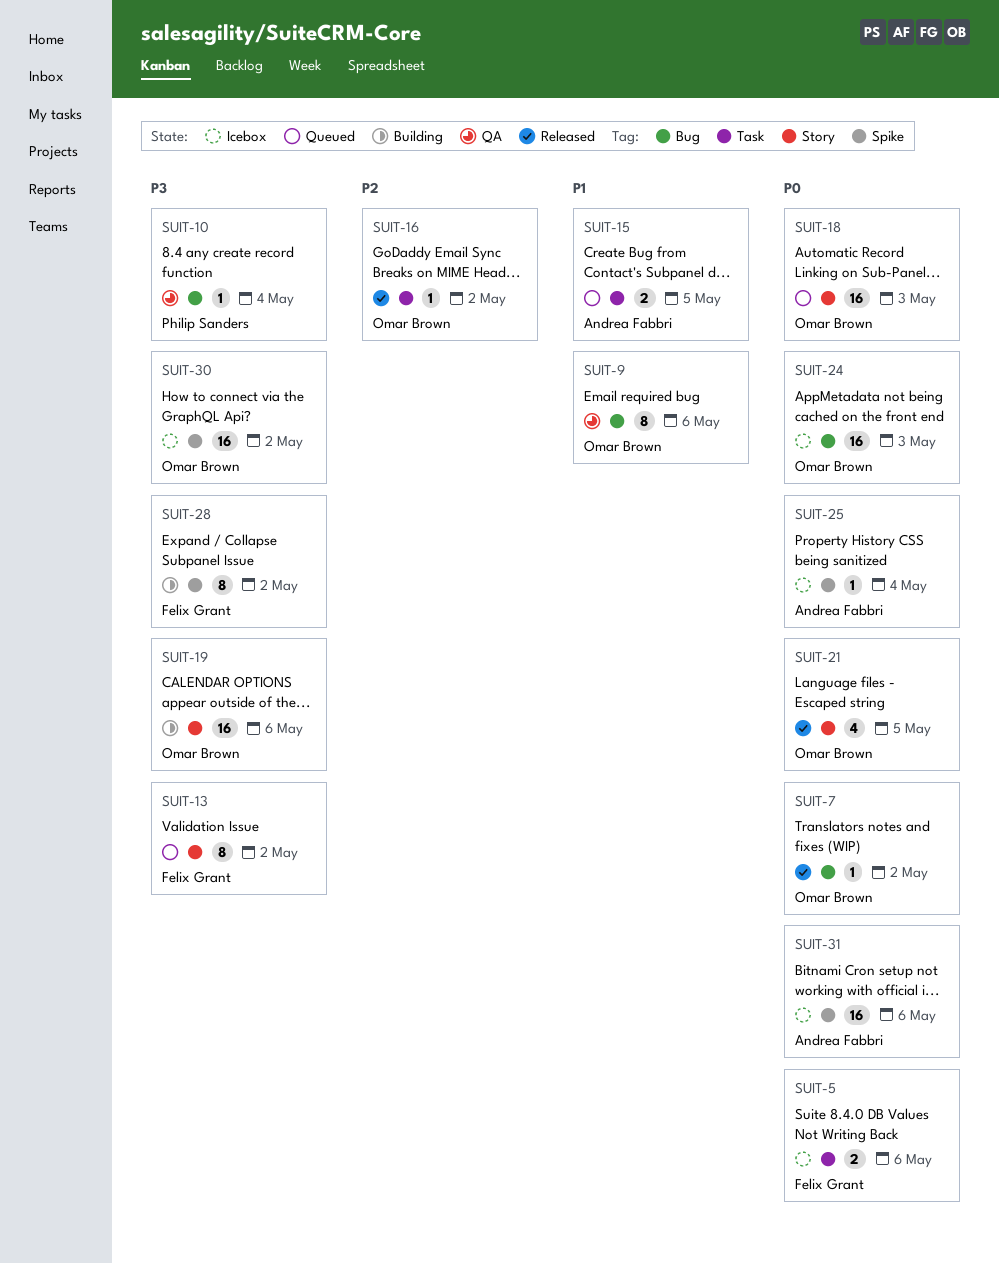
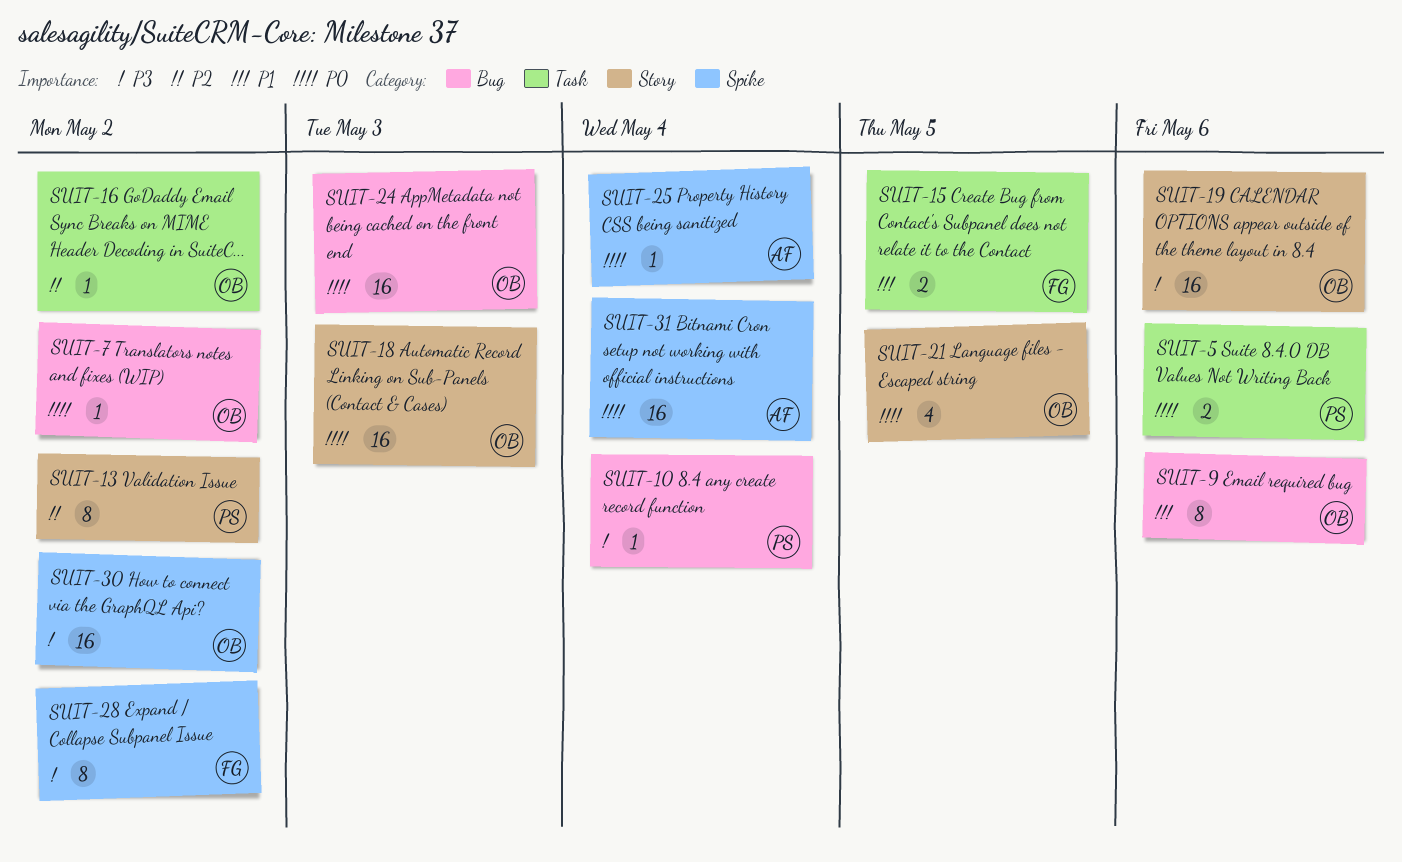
SUIT-5, owner: Felix Grant -> Philip Sanders
SUIT-13, owner: Felix Grant -> Philip Sanders
SUIT-13, priority: P3 -> P2
SUIT-15, owner: Andrea Fabbri -> Felix Grant
SUIT-31, due: May 6 -> May 4

